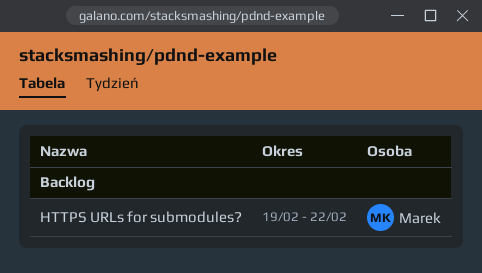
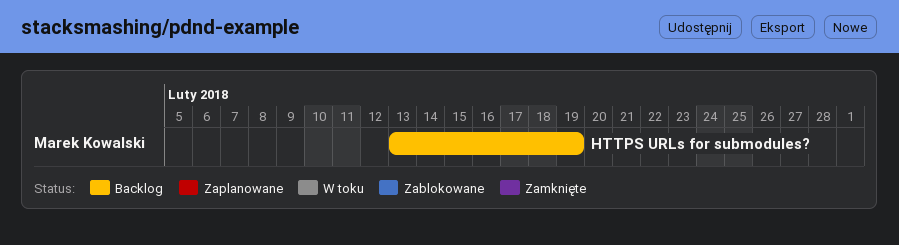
HTTPS URLs for submodules?, start: Feb 19 -> Feb 13
HTTPS URLs for submodules?, due: Feb 22 -> Feb 19

